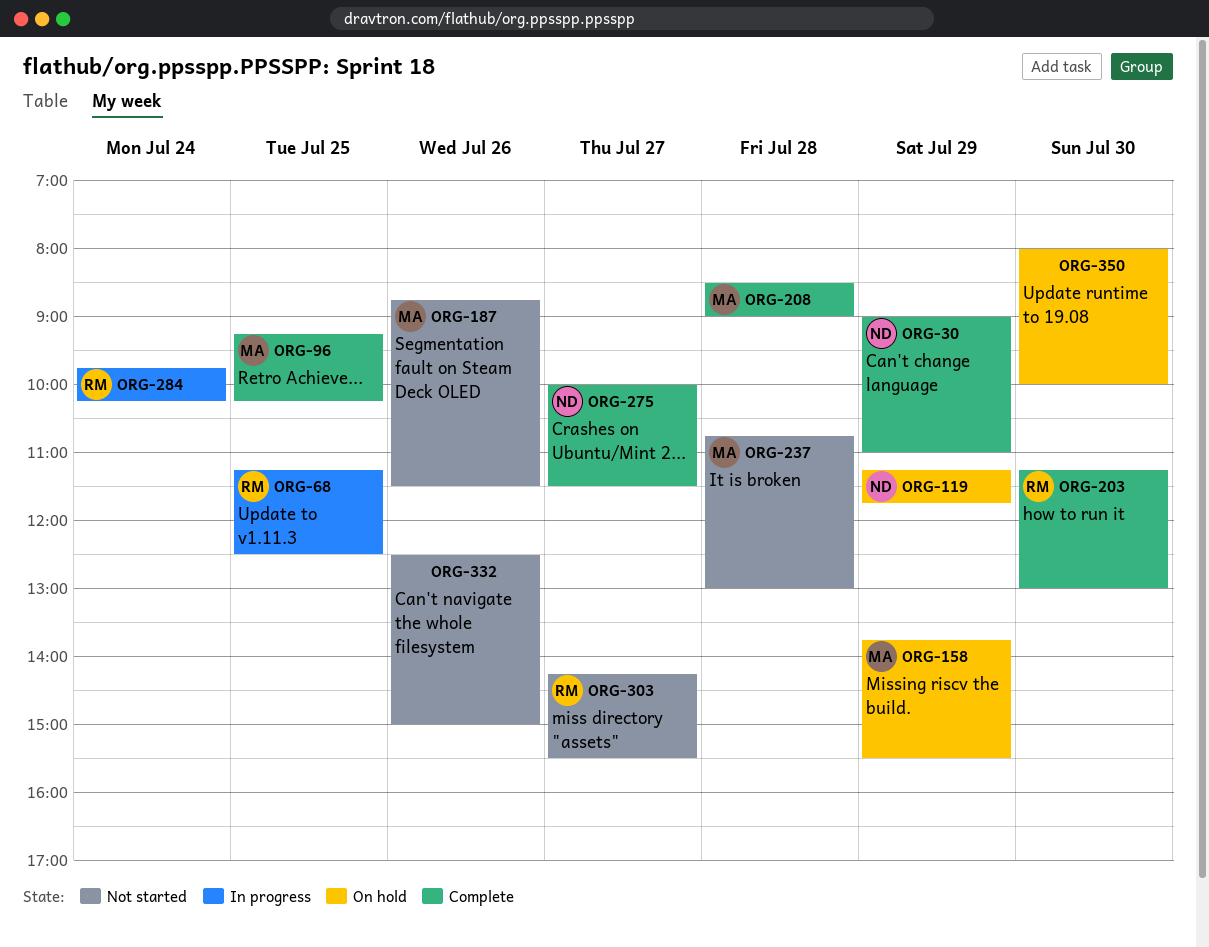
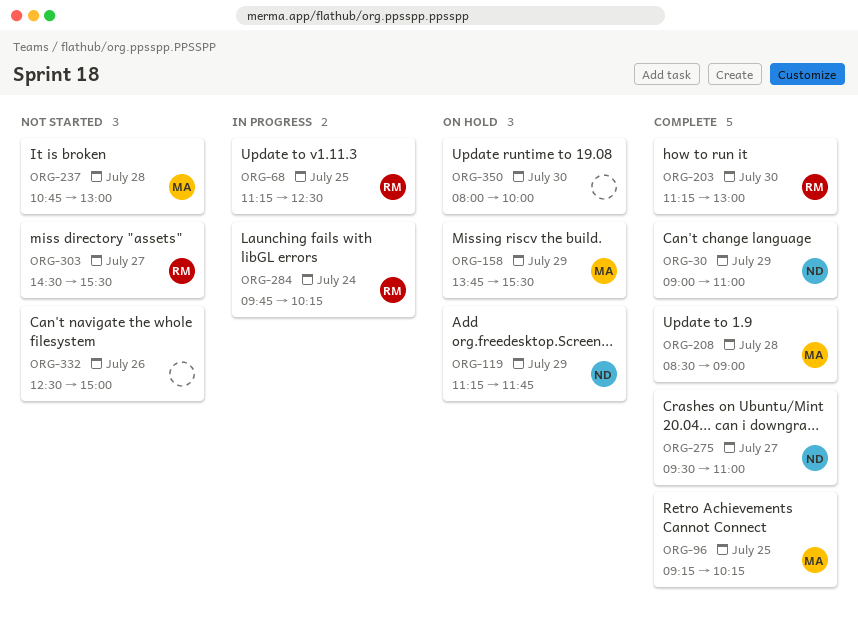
ORG-187: present -> none
ORG-275, begins: 10:00 -> 09:30
ORG-275, ends: 11:30 -> 11:00
ORG-303, begins: 14:15 -> 14:30

